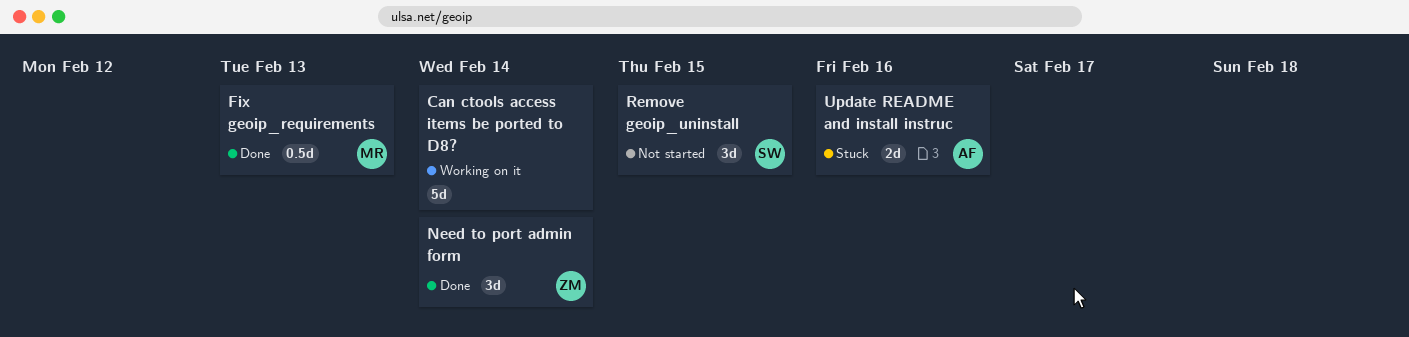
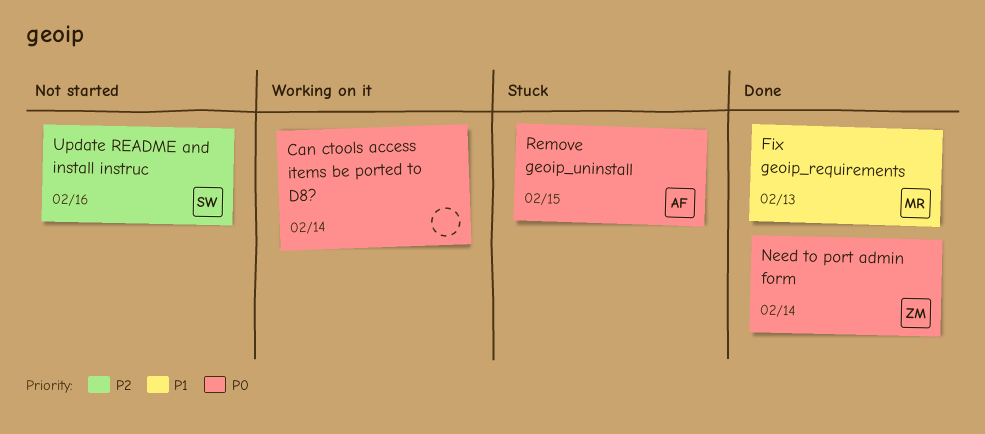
Remove geoip_uninstall, status: Not started -> Stuck
Remove geoip_uninstall, owner: SW -> AF
Update README and install instruc, status: Stuck -> Not started
Update README and install instruc, owner: AF -> SW

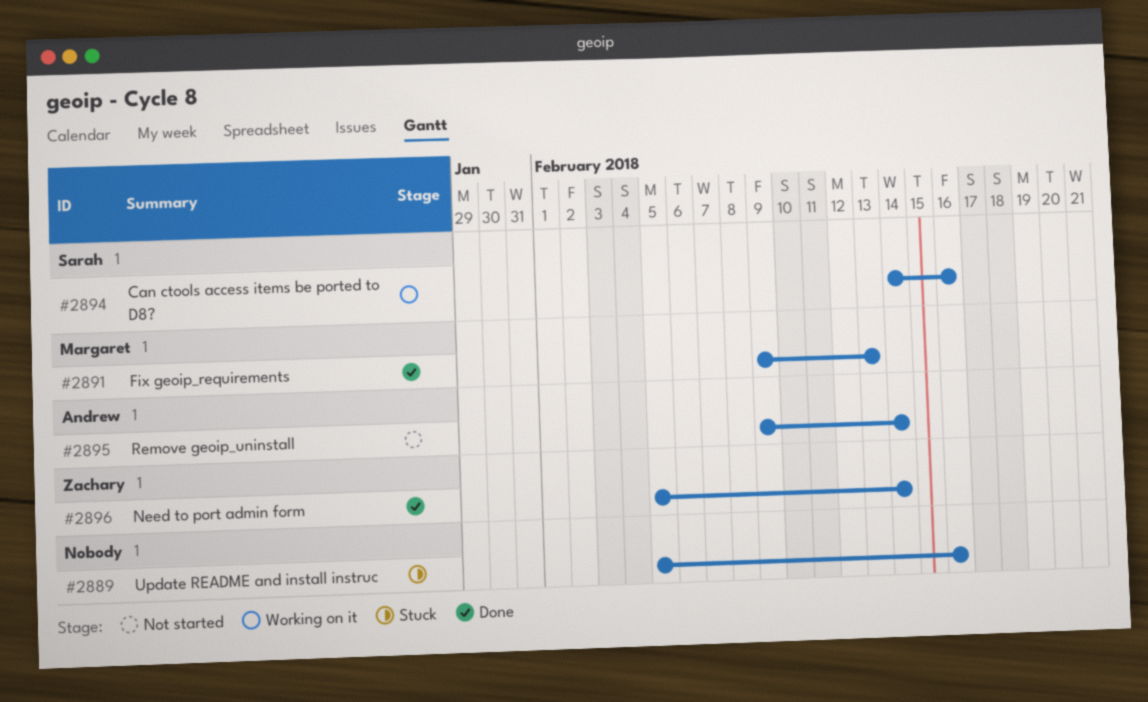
Can ctools access items be ported to D8?, owner: none -> Sarah
Can ctools access items be ported to D8?, due: Feb 14 -> Feb 16
Remove geoip_uninstall, status: Stuck -> Not started
Remove geoip_uninstall, due: Feb 15 -> Feb 14
Update README and install instruc, status: Not started -> Stuck
Update README and install instruc, owner: Sarah -> none

